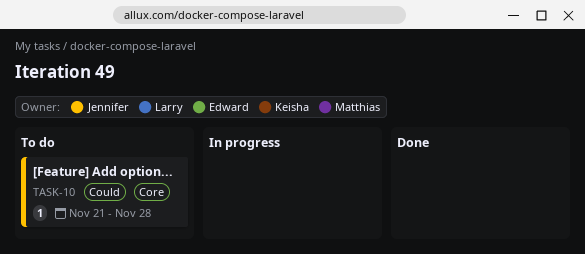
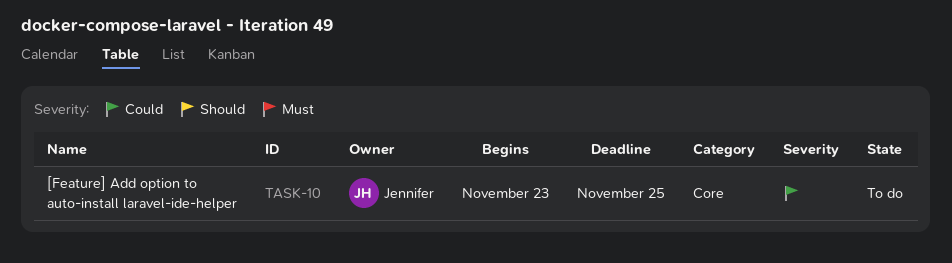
TASK-10, start: Nov 21 -> Nov 23
TASK-10, due: Nov 28 -> Nov 25

